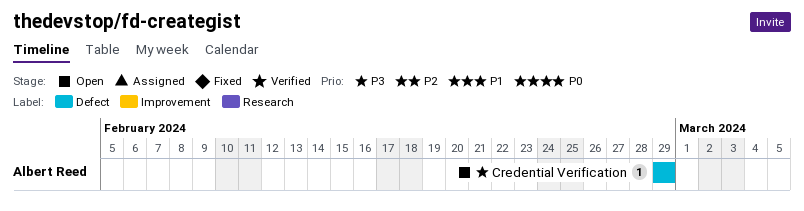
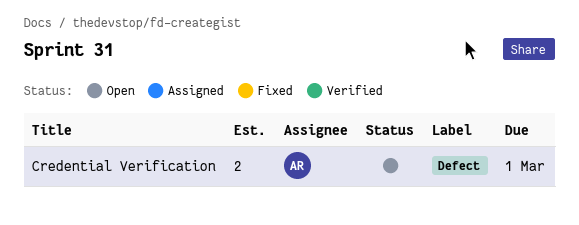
Credential Verification, estimate: 1 -> 2
Credential Verification, due: Feb 29 -> Mar 1

